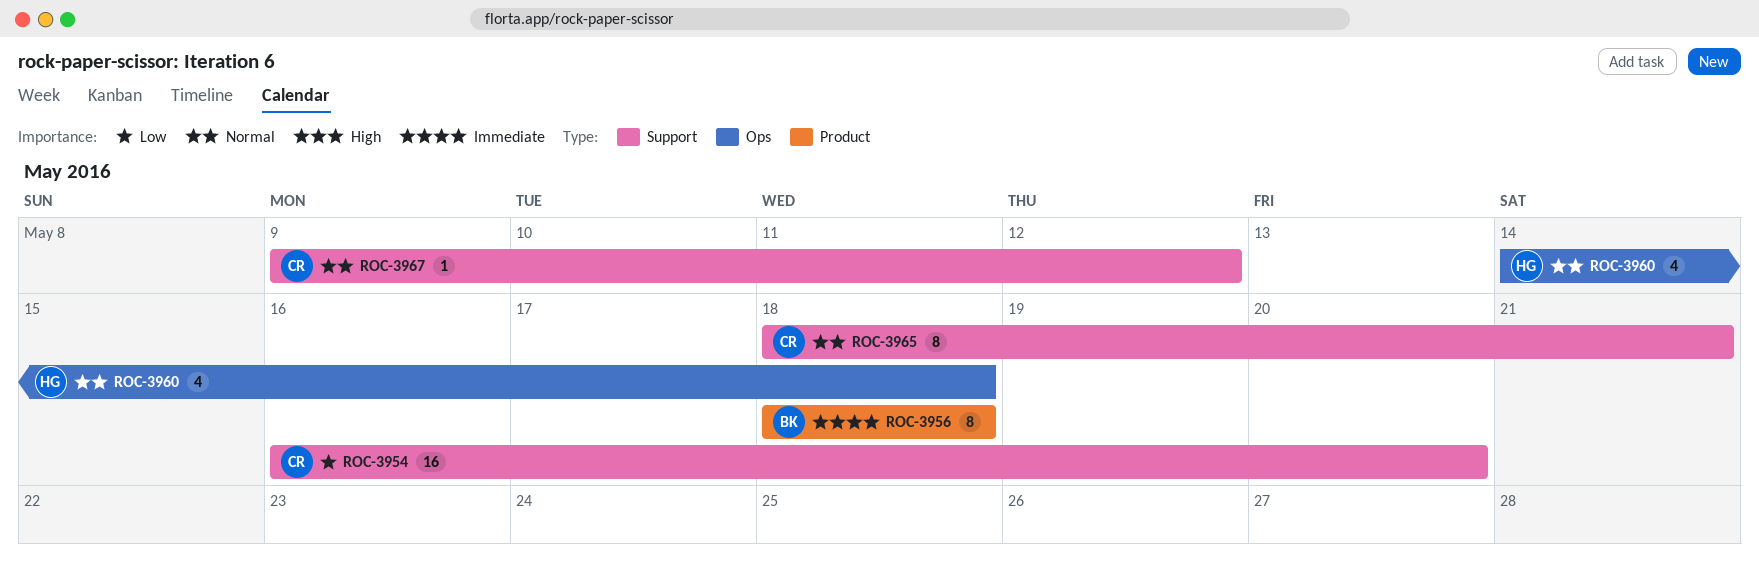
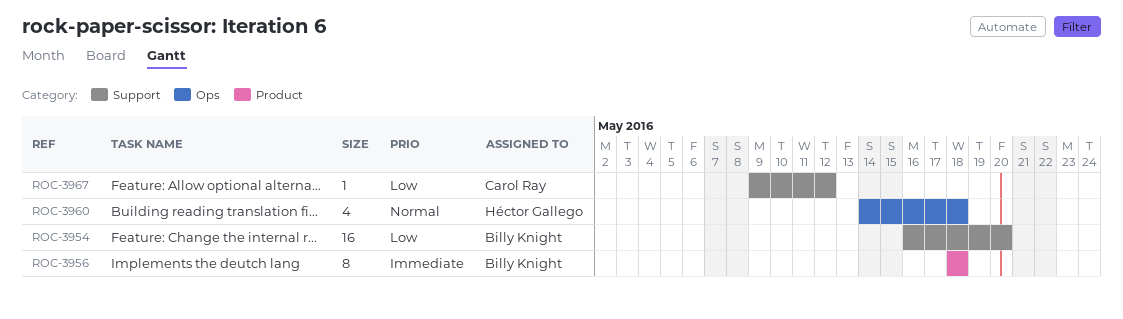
ROC-3954, owner: Carol Ray -> Billy Knight
ROC-3965: present -> none
ROC-3967, priority: Normal -> Low

